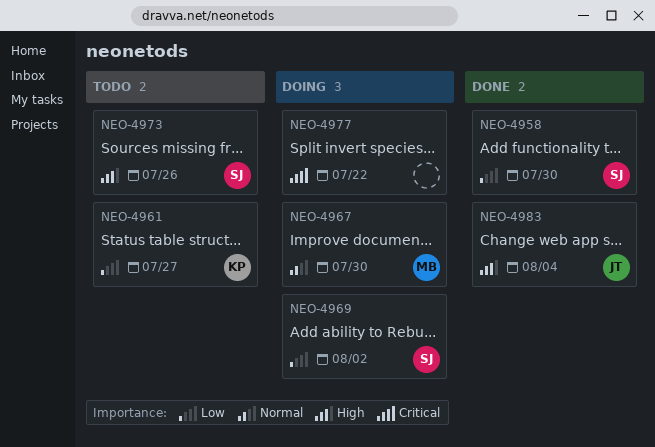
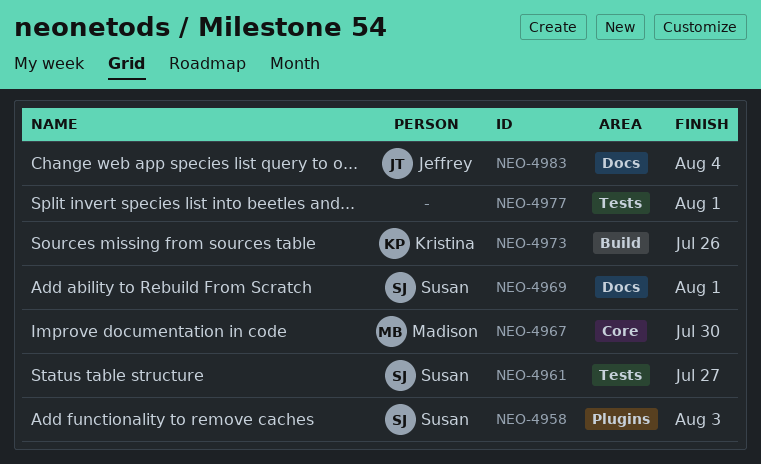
NEO-4958, due: Jul 30 -> Aug 3
NEO-4961, owner: Kristina -> Susan
NEO-4969, due: Aug 2 -> Aug 1
NEO-4973, owner: Susan -> Kristina
NEO-4977, due: Jul 22 -> Aug 1

